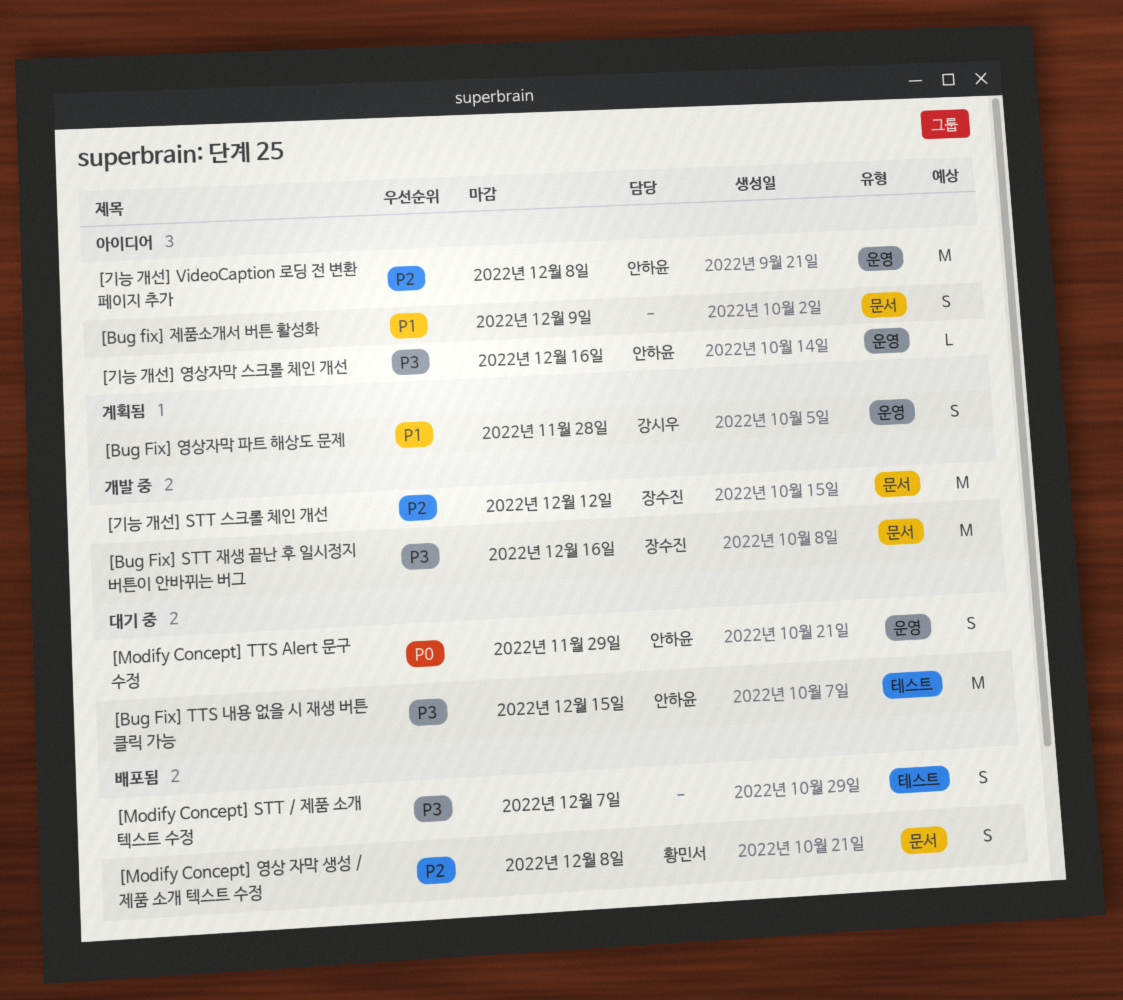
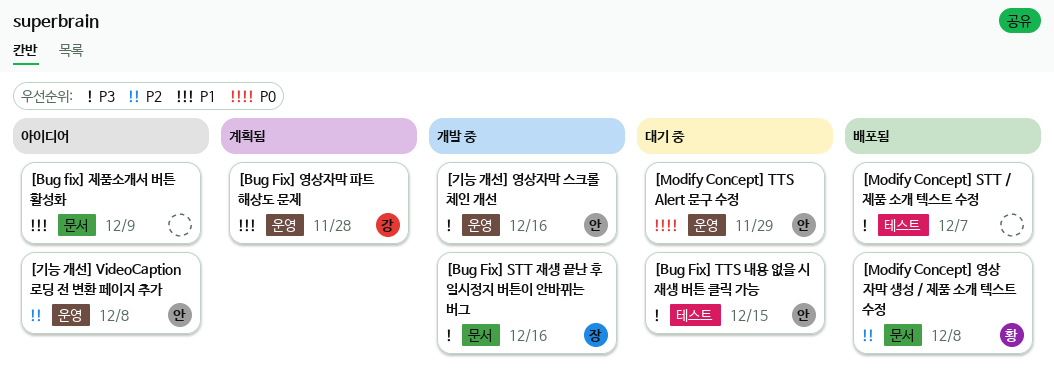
[기능 개선] STT 스크롤 체인 개선: present -> none
[기능 개선] 영상자막 스크롤 체인 개선, status: 아이디어 -> 개발 중

